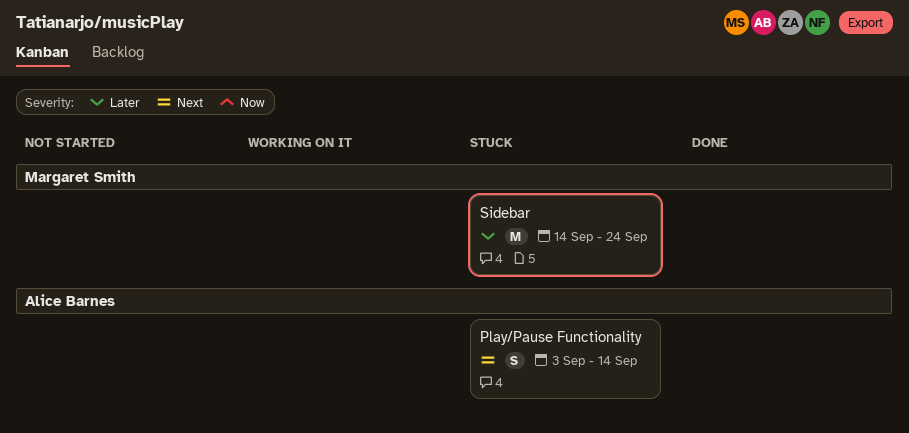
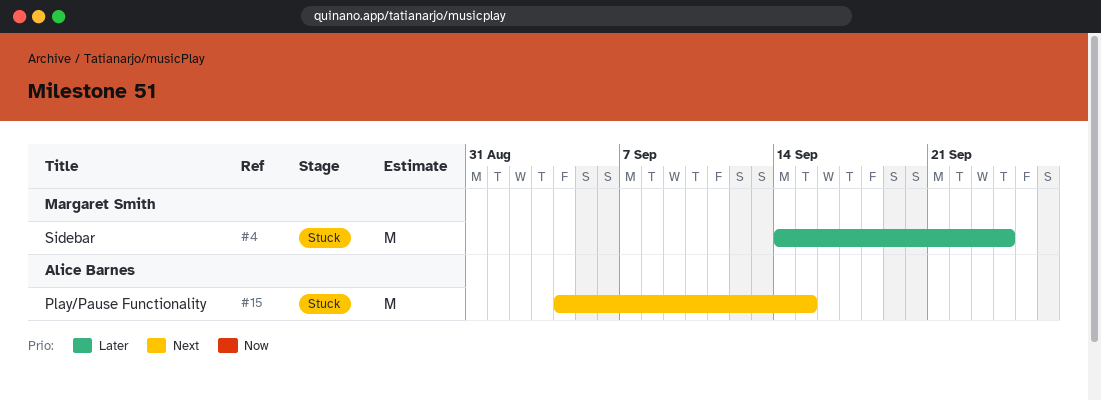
Play/Pause Functionality, estimate: S -> M
Play/Pause Functionality, start: Sep 3 -> Sep 4
Play/Pause Functionality, due: Sep 14 -> Sep 15

